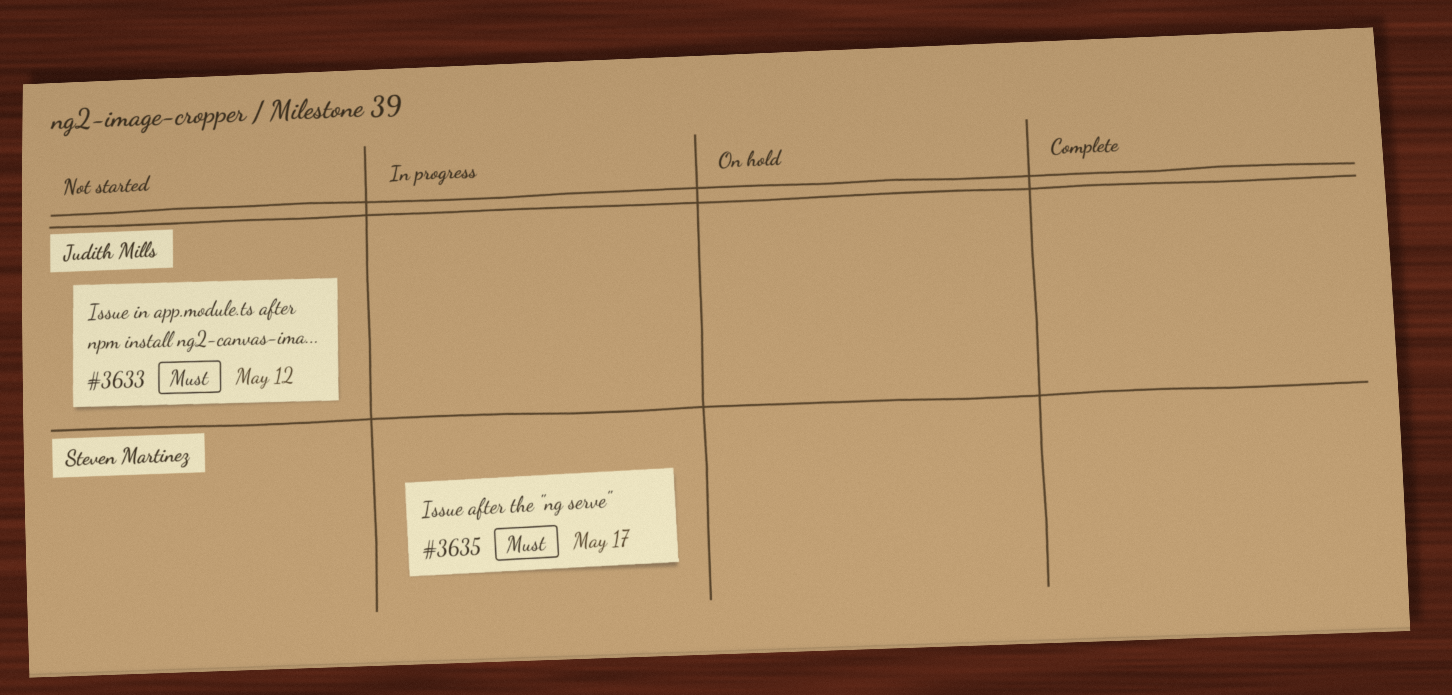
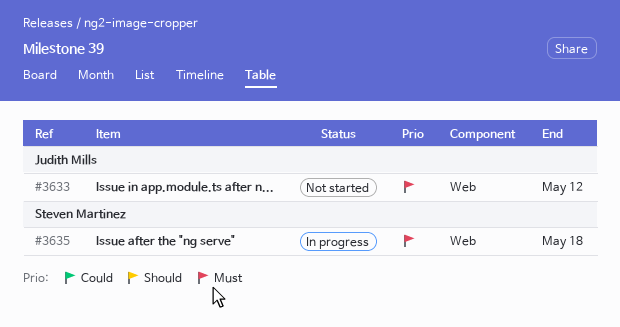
#3635, due: May 17 -> May 18

